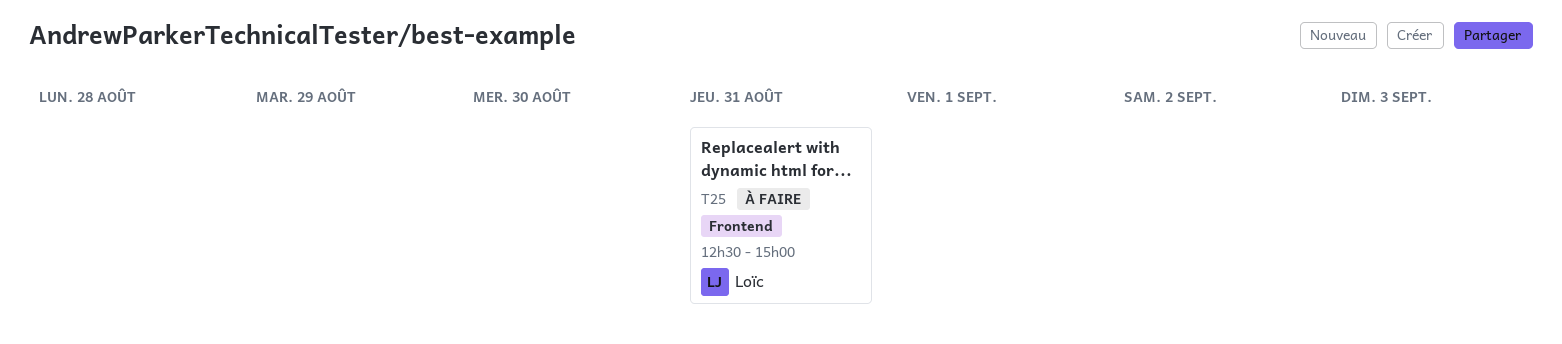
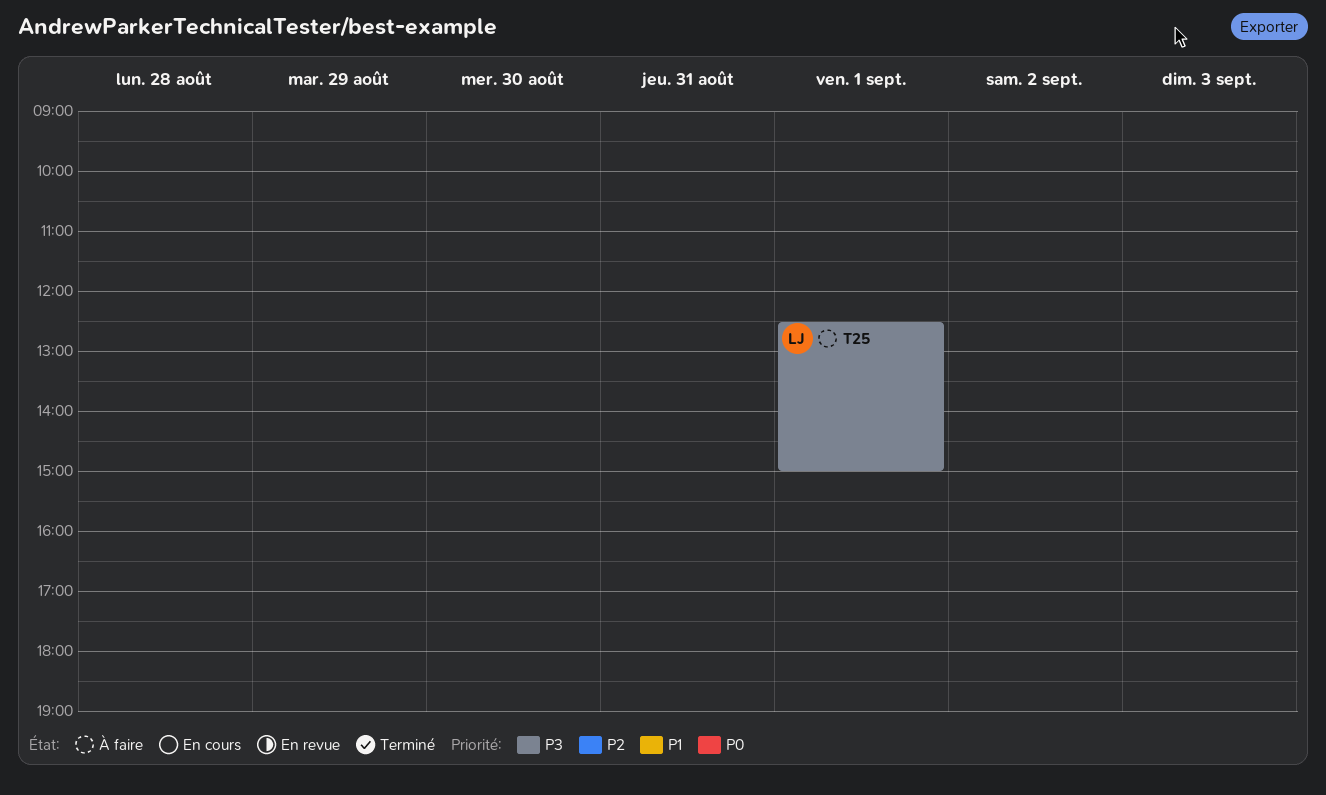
T25, day: Aug 31 -> Sep 1

